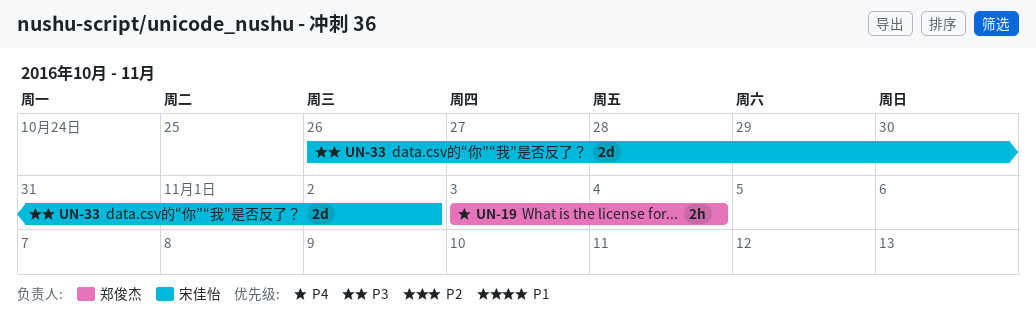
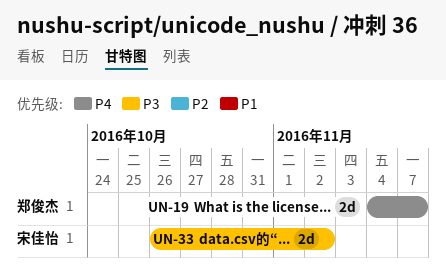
UN-19, estimate: 2h -> 2d
UN-19, start: Nov 3 -> Nov 4
UN-19, due: Nov 4 -> Nov 7

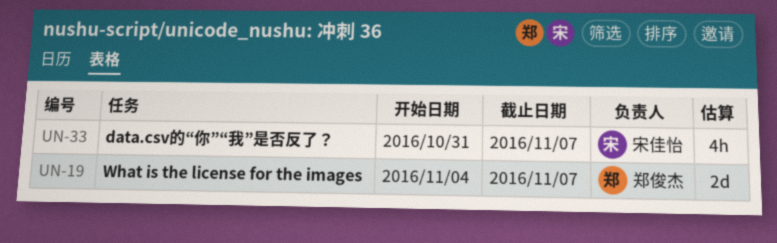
UN-33, estimate: 2d -> 4h
UN-33, start: Oct 26 -> Oct 31
UN-33, due: Nov 2 -> Nov 7

